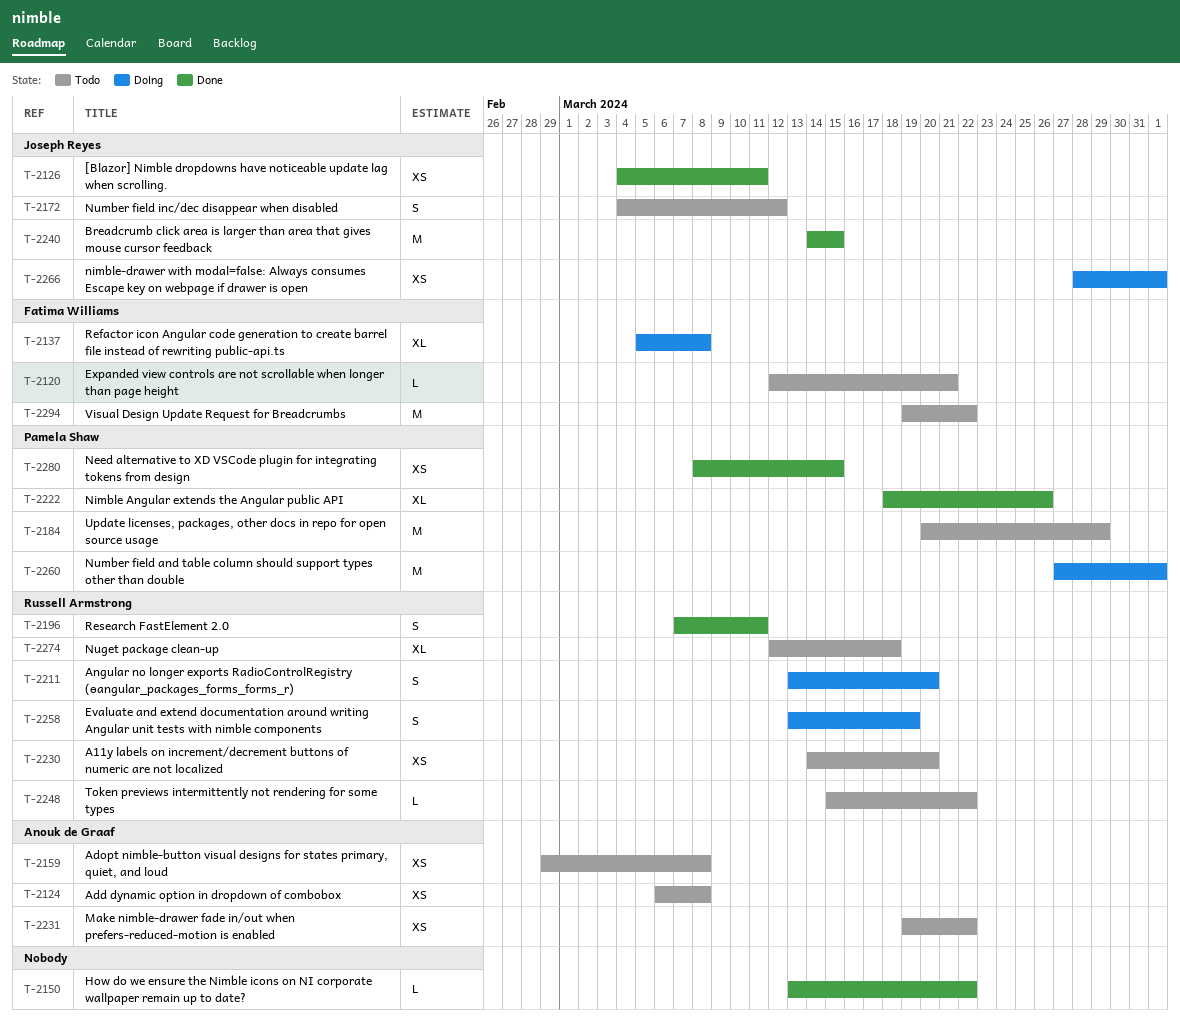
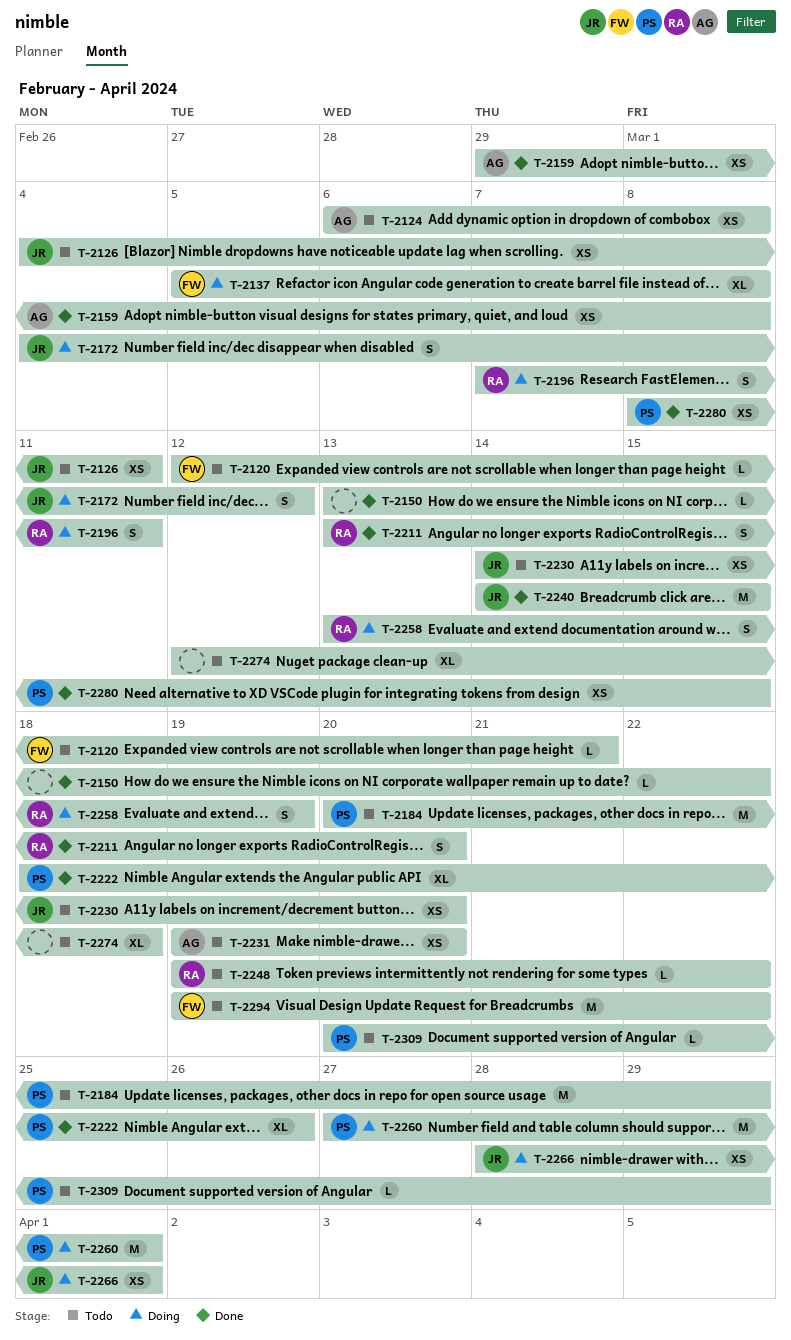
T-2126, status: Done -> Todo
T-2159, status: Todo -> Done
T-2172, status: Todo -> Doing
T-2196, status: Done -> Doing
T-2211, status: Doing -> Done
T-2230, owner: Russell Armstrong -> Joseph Reyes
T-2231, due: Mar 22 -> Mar 20
T-2248, start: Mar 15 -> Mar 19
T-2274, owner: Russell Armstrong -> none
T-2309: none -> present

